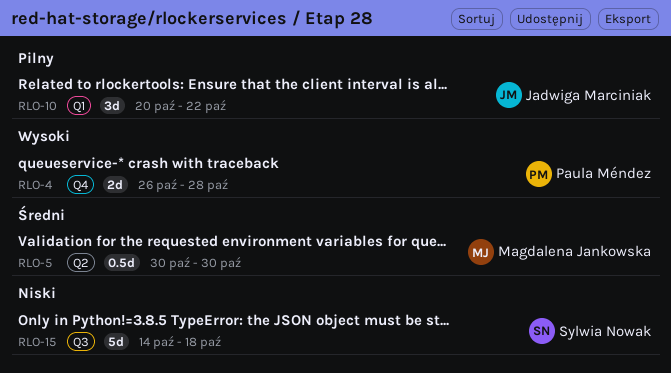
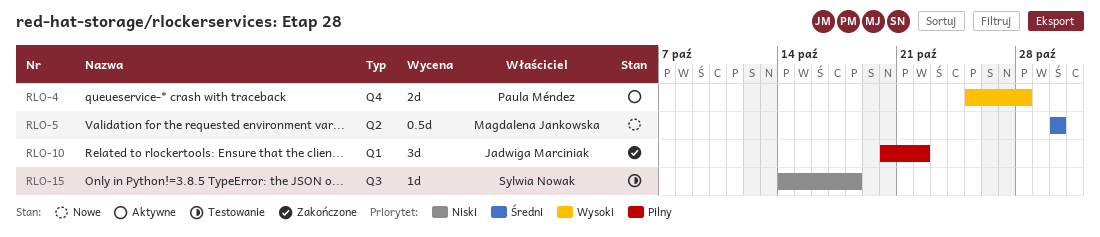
RLO-4, start: Oct 26 -> Oct 25
RLO-15, estimate: 5d -> 1d

